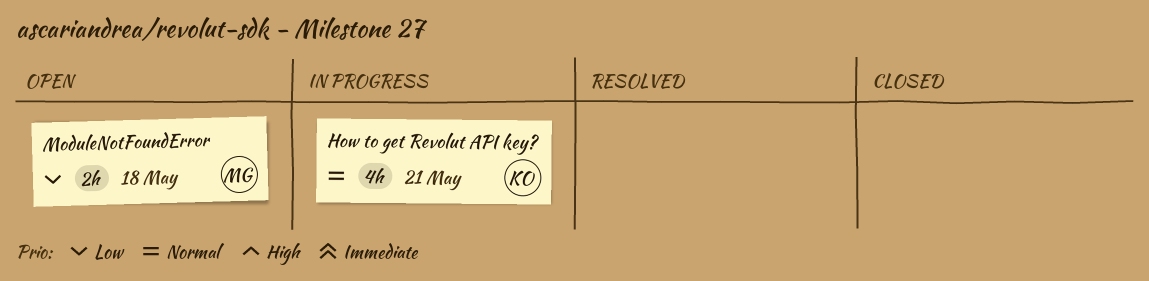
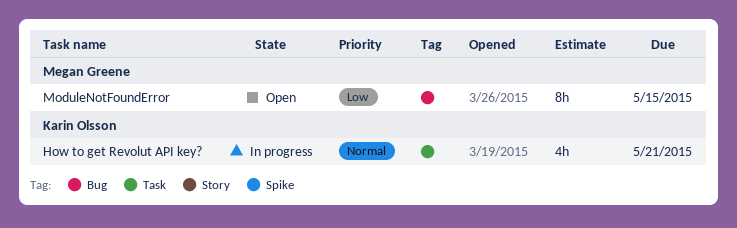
ModuleNotFoundError, estimate: 2h -> 8h
ModuleNotFoundError, due: May 18 -> May 15

